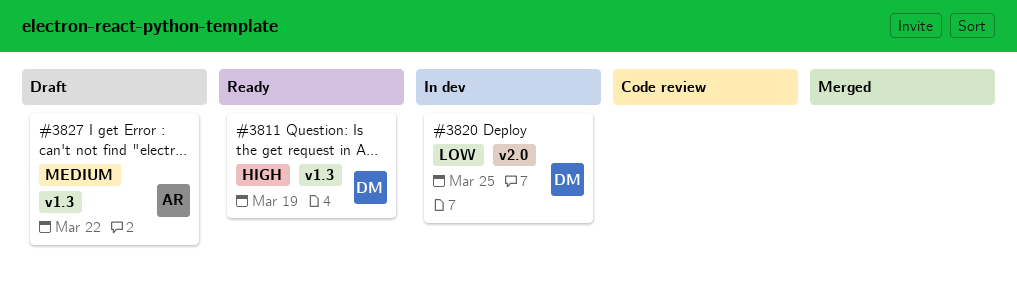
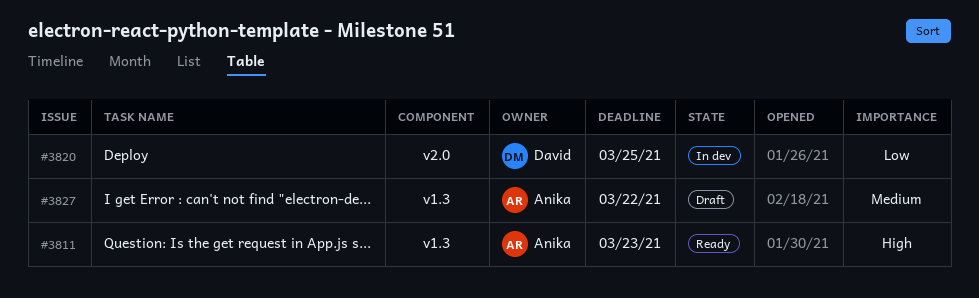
#3811, owner: David -> Anika
#3811, due: Mar 19 -> Mar 23

